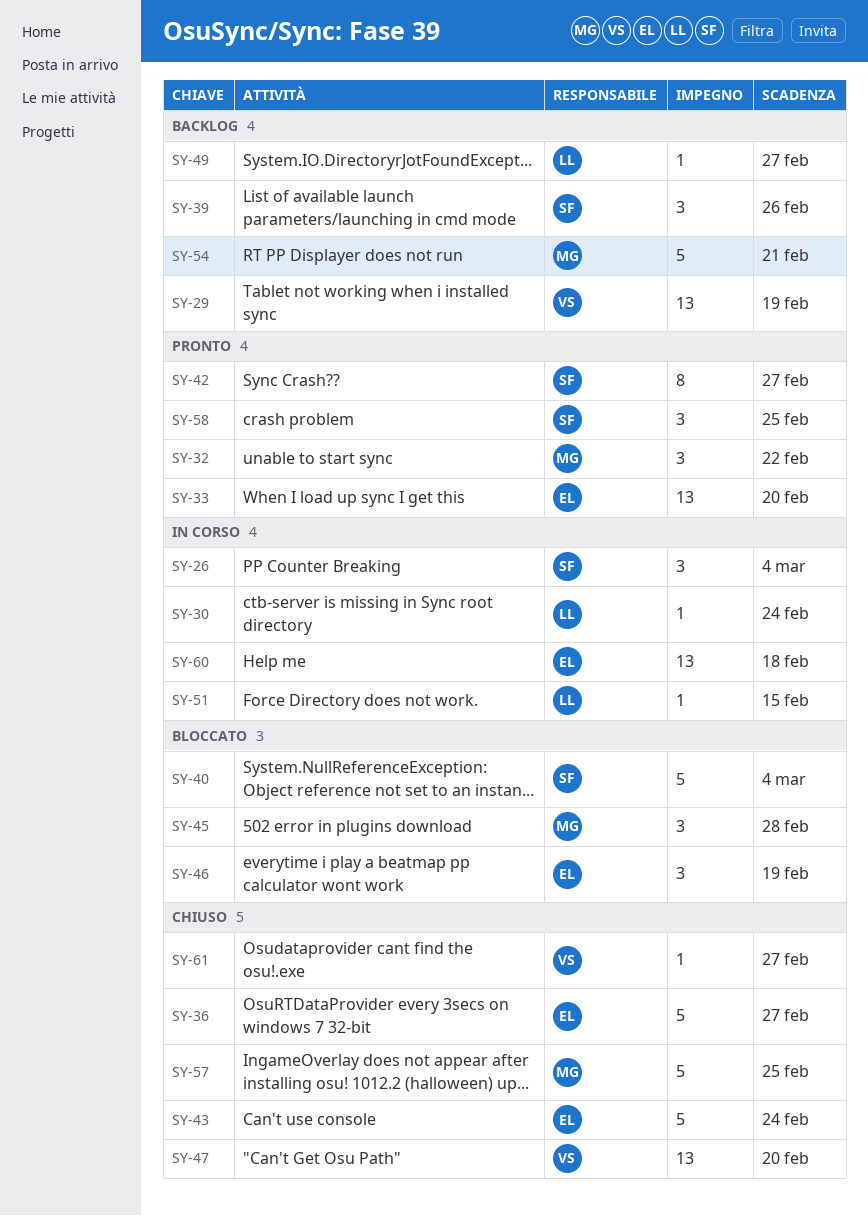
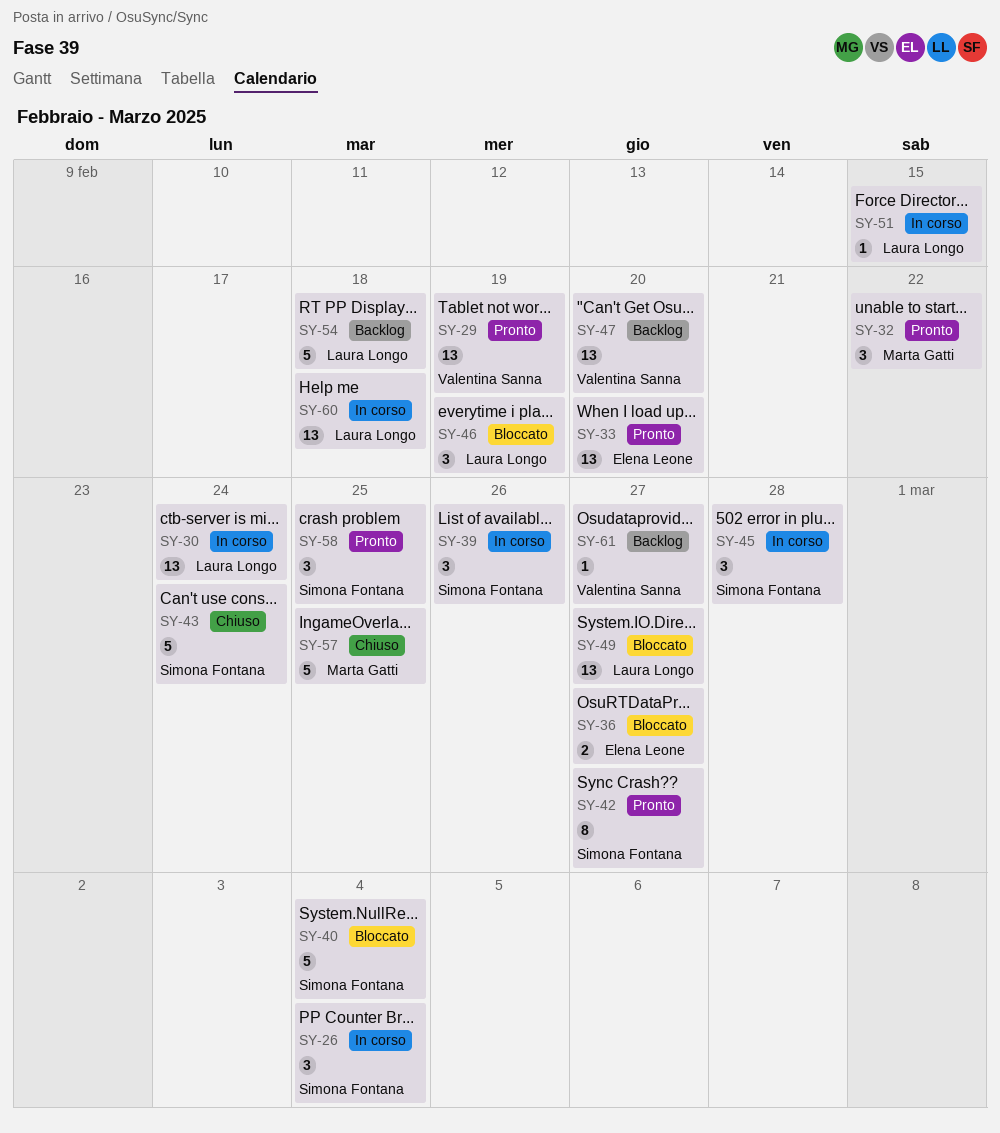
SY-29, status: Backlog -> Pronto
SY-30, estimate: 1 -> 13
SY-36, status: Chiuso -> Bloccato
SY-36, estimate: 5 -> 2
SY-39, status: Backlog -> In corso
SY-43, owner: Elena Leone -> Simona Fontana
SY-45, status: Bloccato -> In corso
SY-45, owner: Marta Gatti -> Simona Fontana
SY-46, owner: Elena Leone -> Laura Longo
SY-47, status: Chiuso -> Backlog
SY-49, status: Backlog -> Bloccato
SY-49, estimate: 1 -> 13
SY-54, owner: Marta Gatti -> Laura Longo
SY-54, due: Feb 21 -> Feb 18
SY-60, owner: Elena Leone -> Laura Longo
SY-61, status: Chiuso -> Backlog

